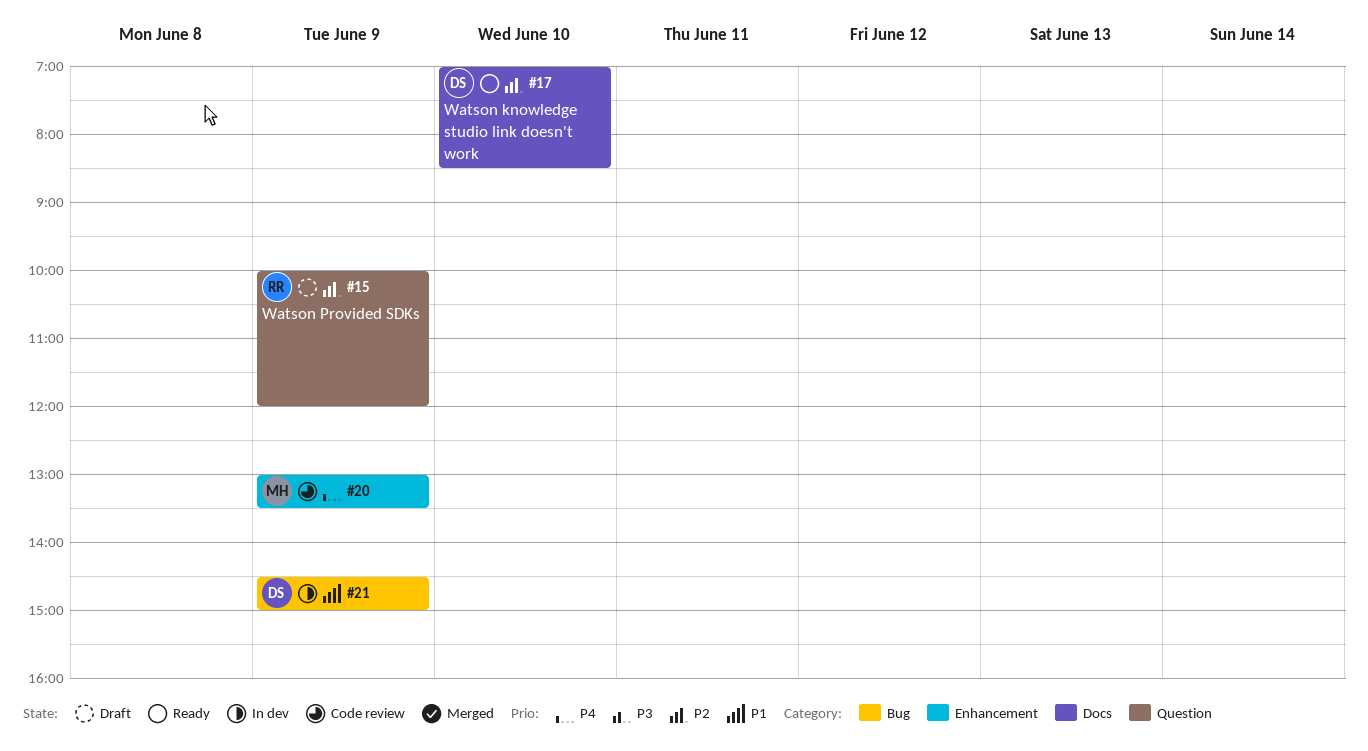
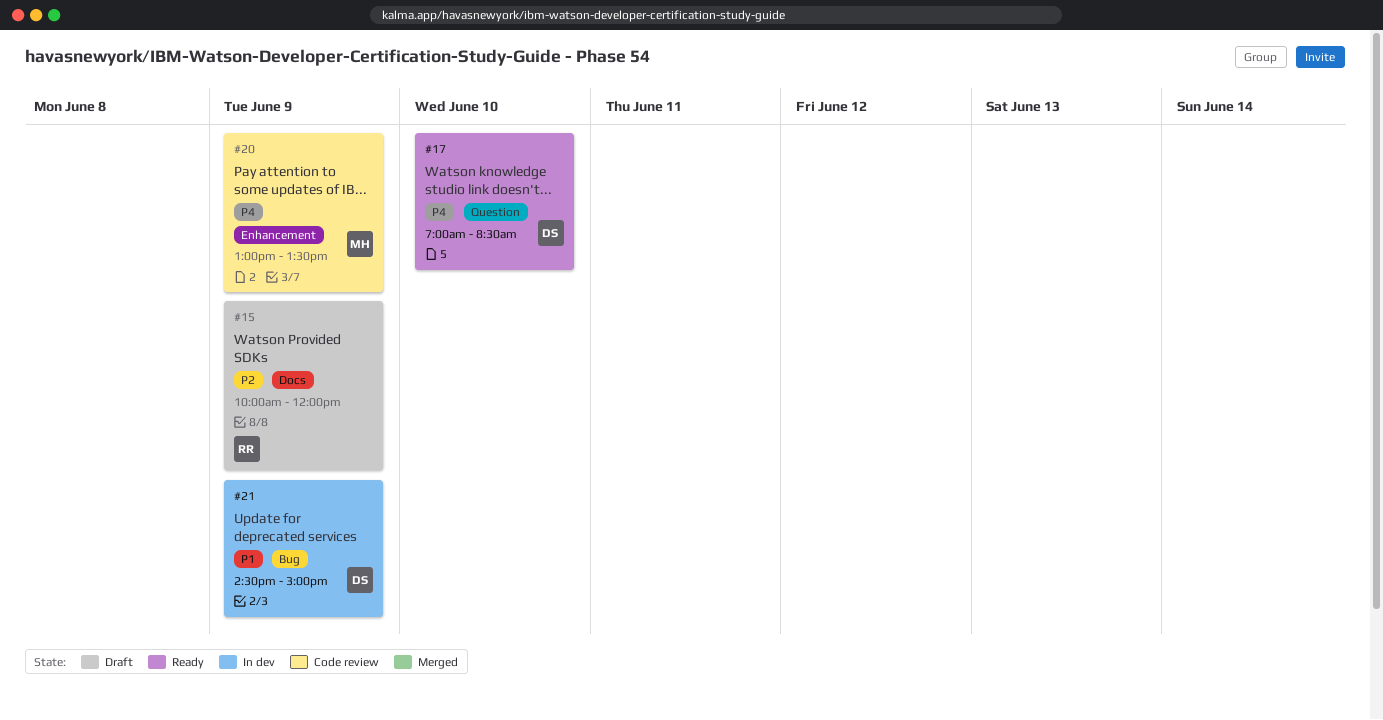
#15, label: Question -> Docs
#17, priority: P2 -> P4
#17, label: Docs -> Question

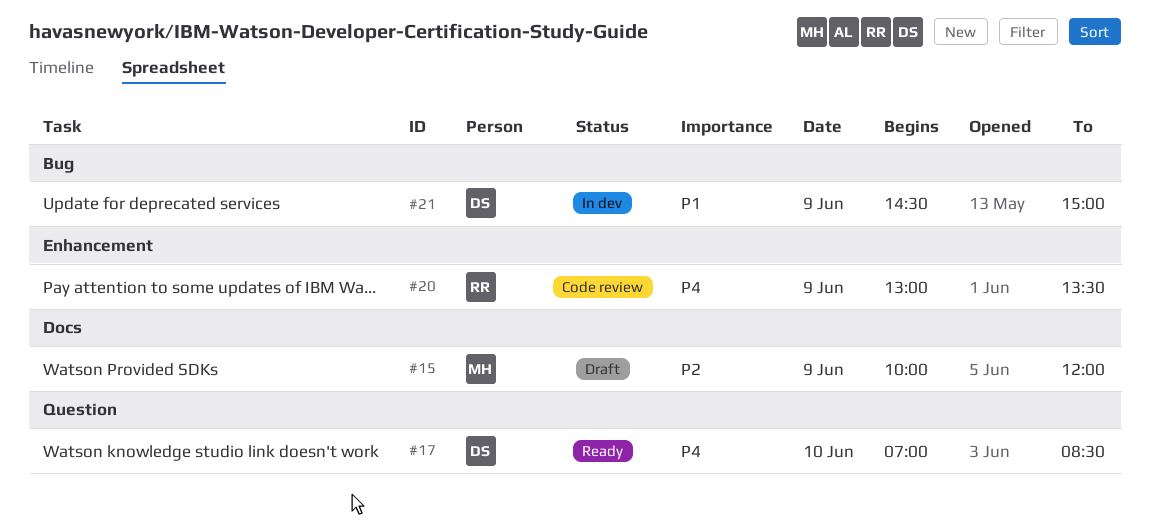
#15, owner: RR -> MH
#20, owner: MH -> RR

